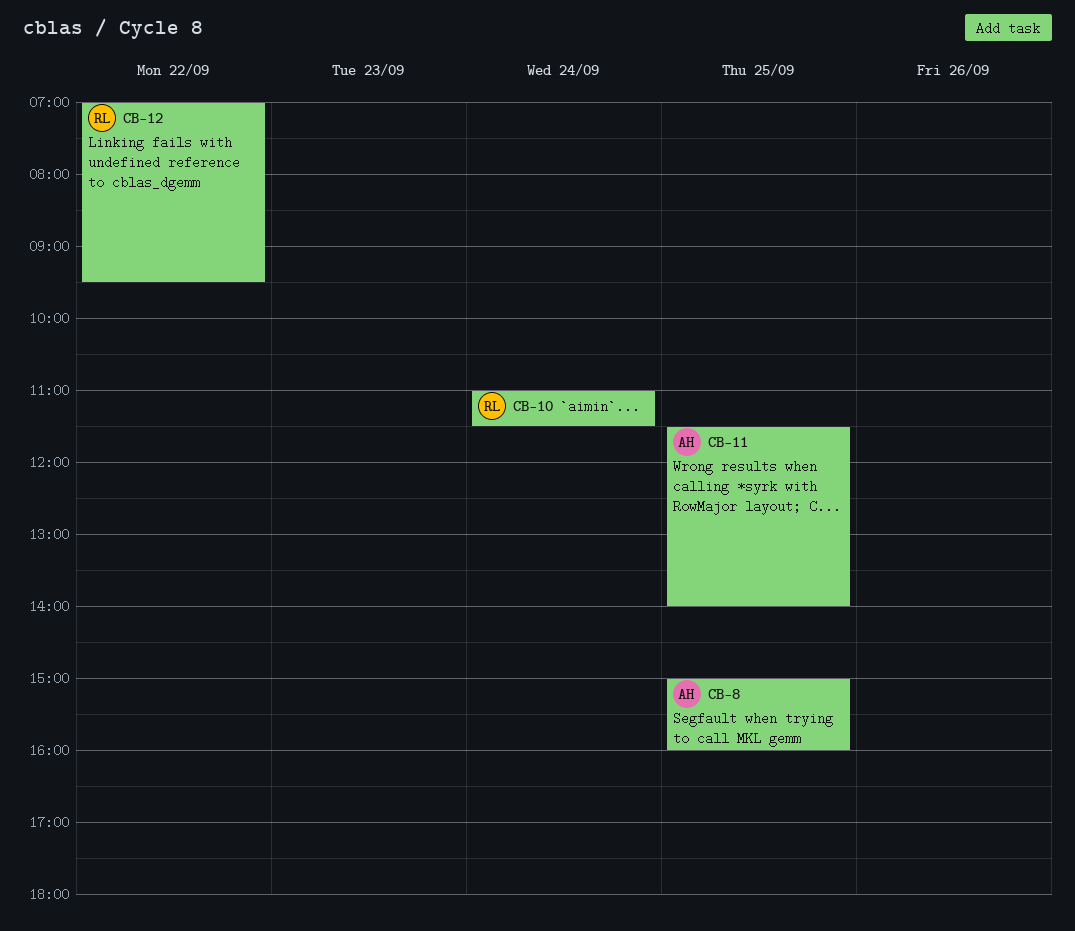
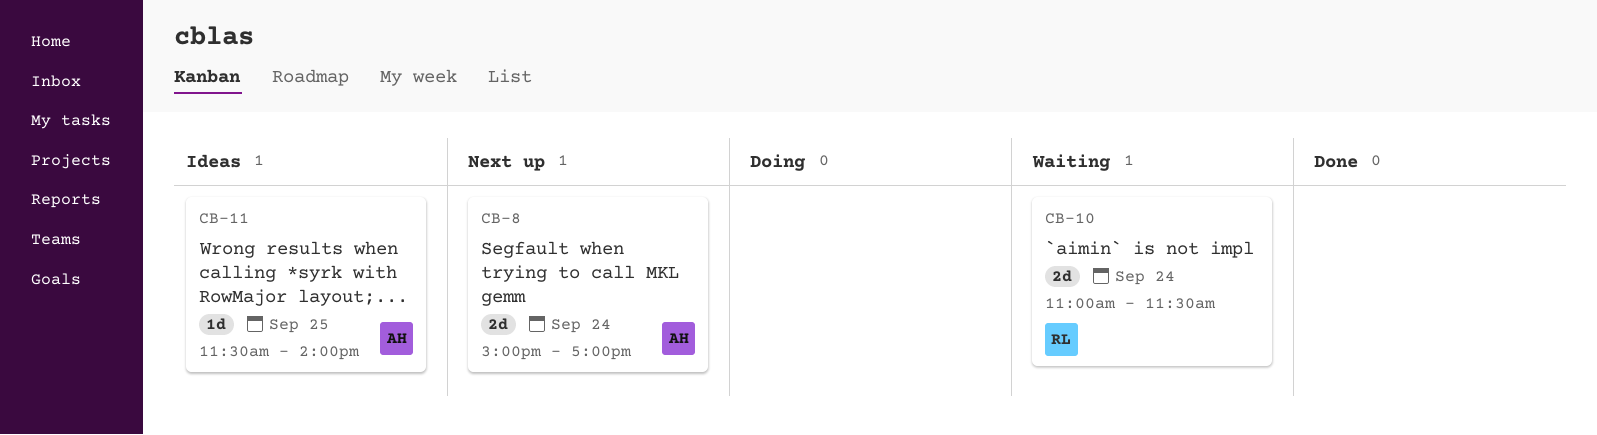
CB-8, day: Sep 25 -> Sep 24
CB-8, ends: 16:00 -> 17:00
CB-12: present -> none

